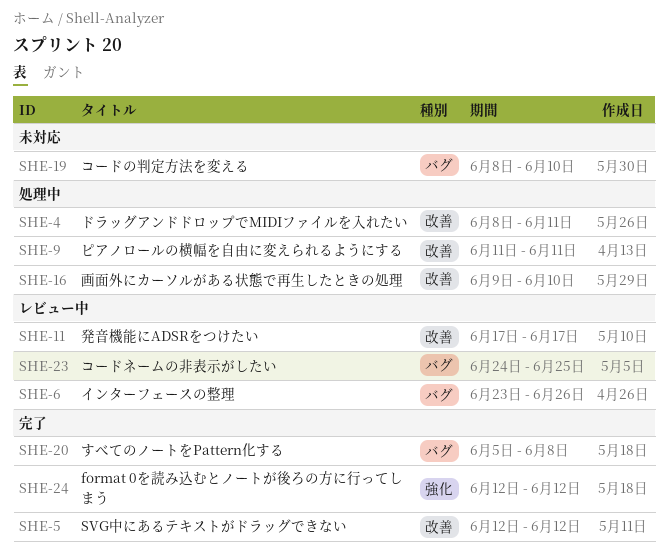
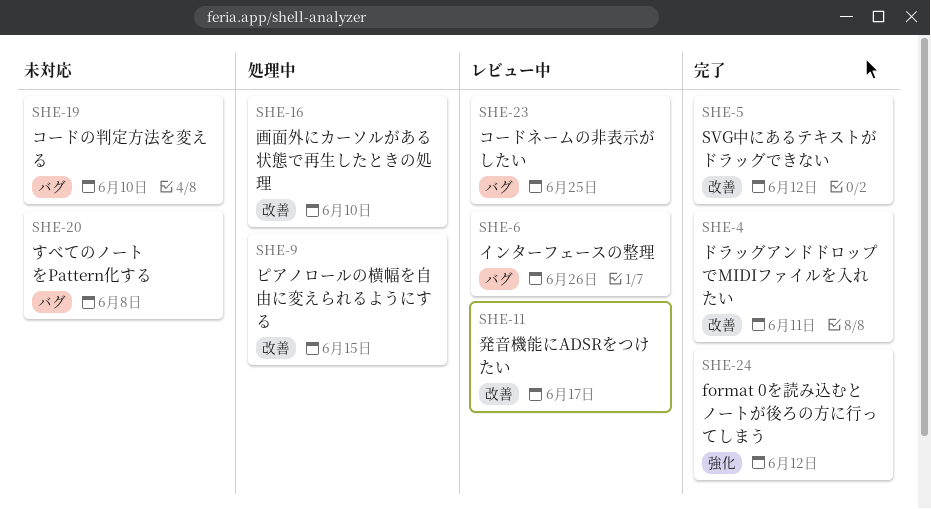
SHE-4, status: 処理中 -> 完了
SHE-9, due: Jun 11 -> Jun 15
SHE-20, status: 完了 -> 未対応

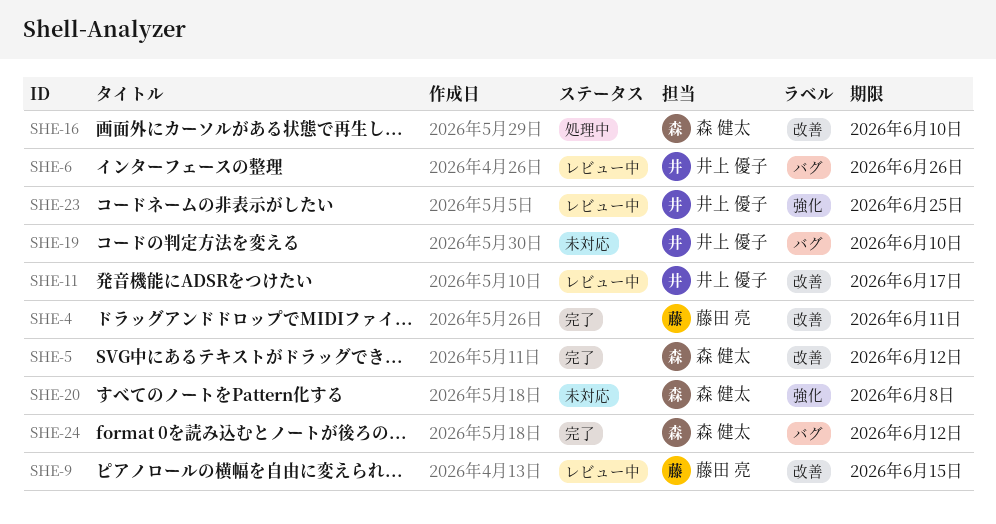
SHE-9, status: 処理中 -> レビュー中
SHE-20, label: バグ -> 強化
SHE-23, label: バグ -> 強化
SHE-24, label: 強化 -> バグ

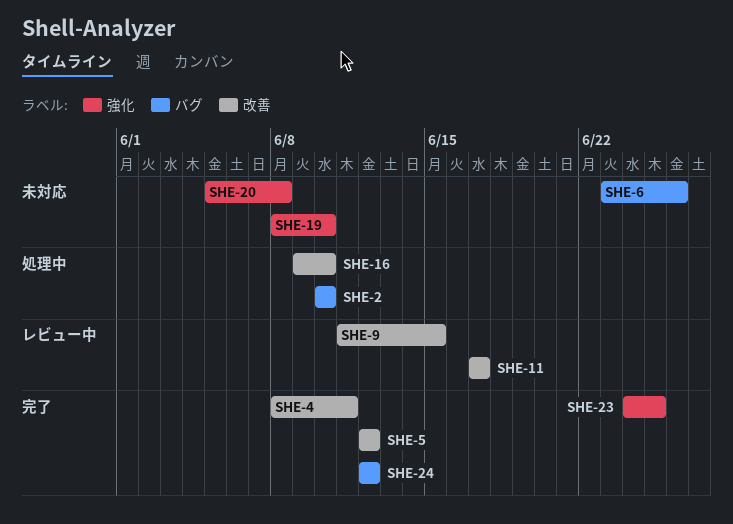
SHE-2: none -> present
SHE-6, status: レビュー中 -> 未対応
SHE-19, label: バグ -> 強化
SHE-23, status: レビュー中 -> 完了

